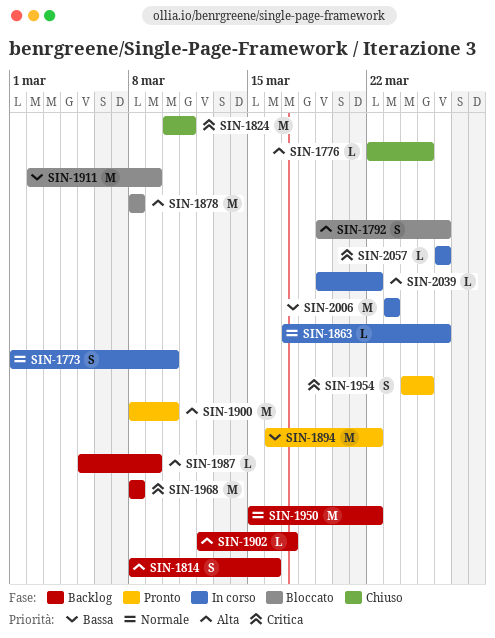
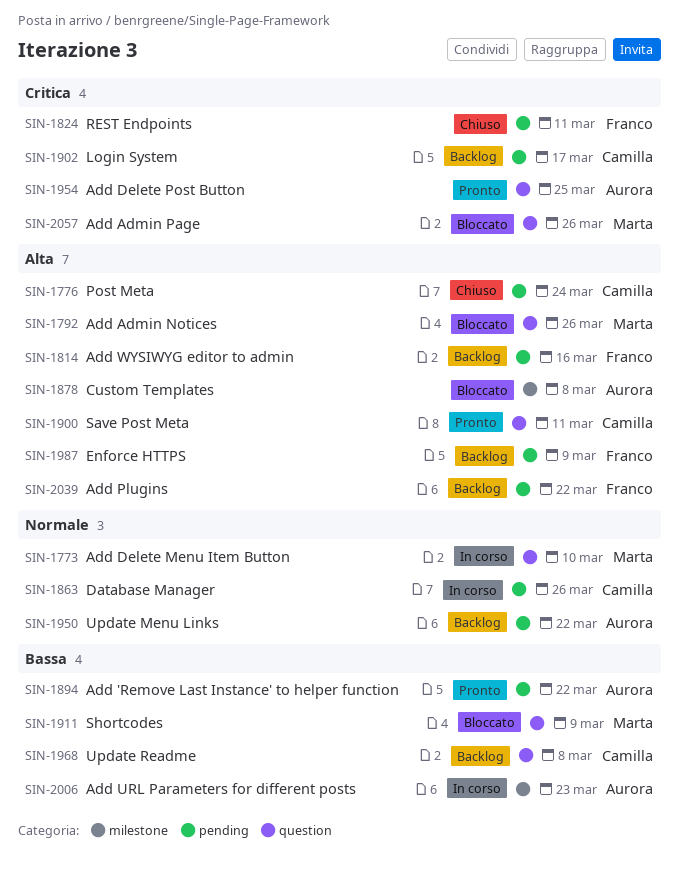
SIN-1776, due: Mar 25 -> Mar 24
SIN-1900, due: Mar 10 -> Mar 11
SIN-1902, priority: Alta -> Critica
SIN-1968, priority: Critica -> Bassa
SIN-2039, status: In corso -> Backlog
SIN-2057, status: In corso -> Bloccato

